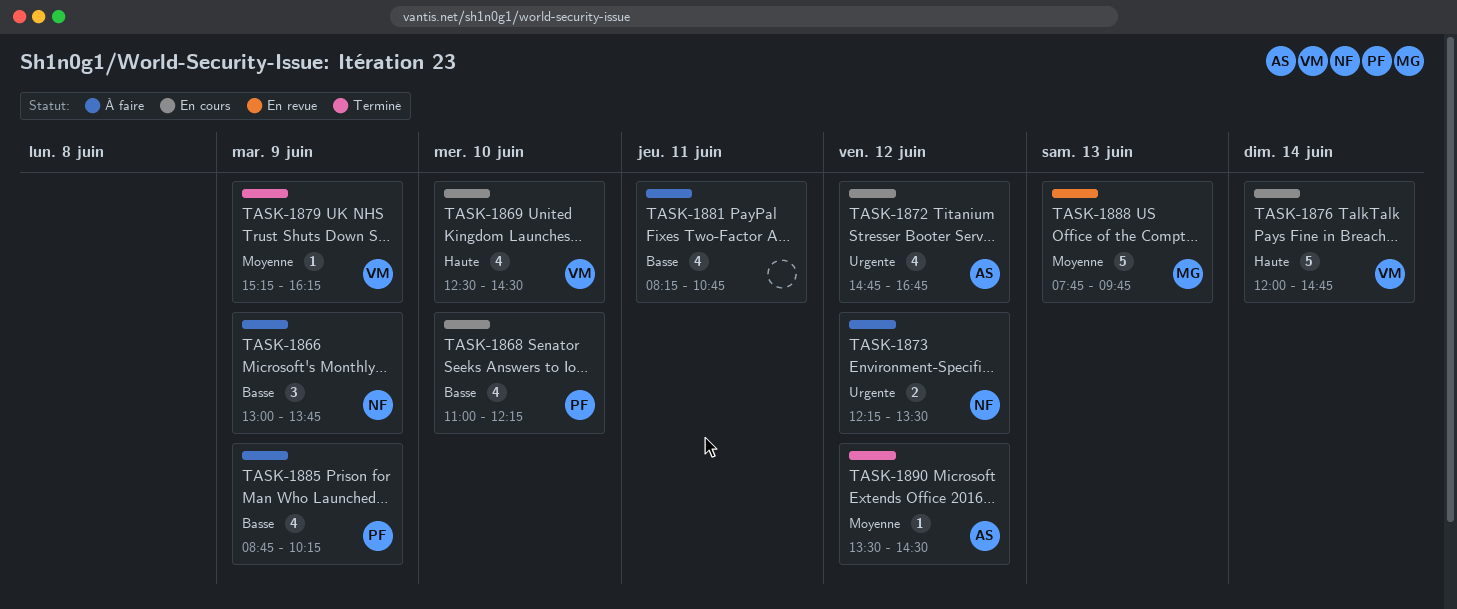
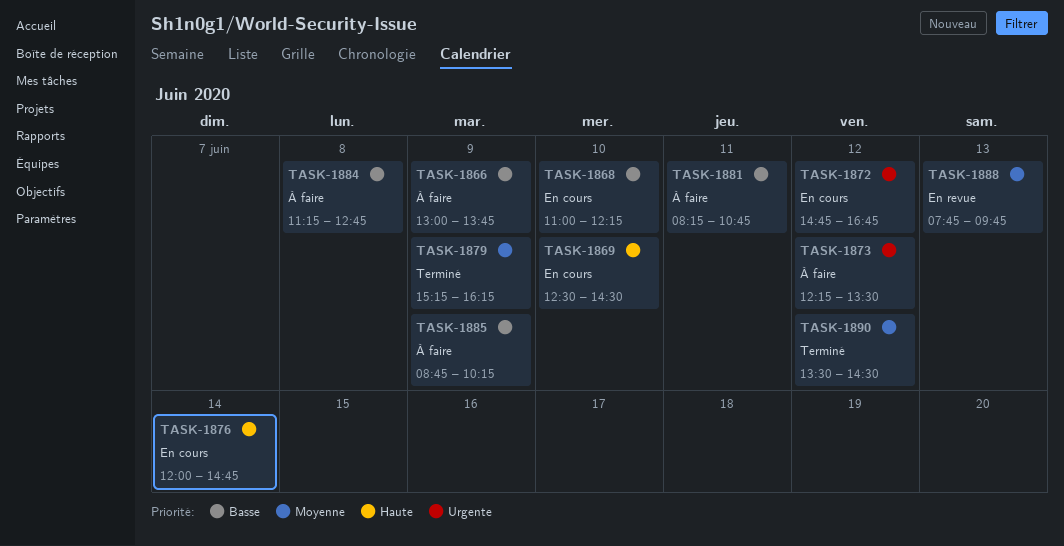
TASK-1884: none -> present

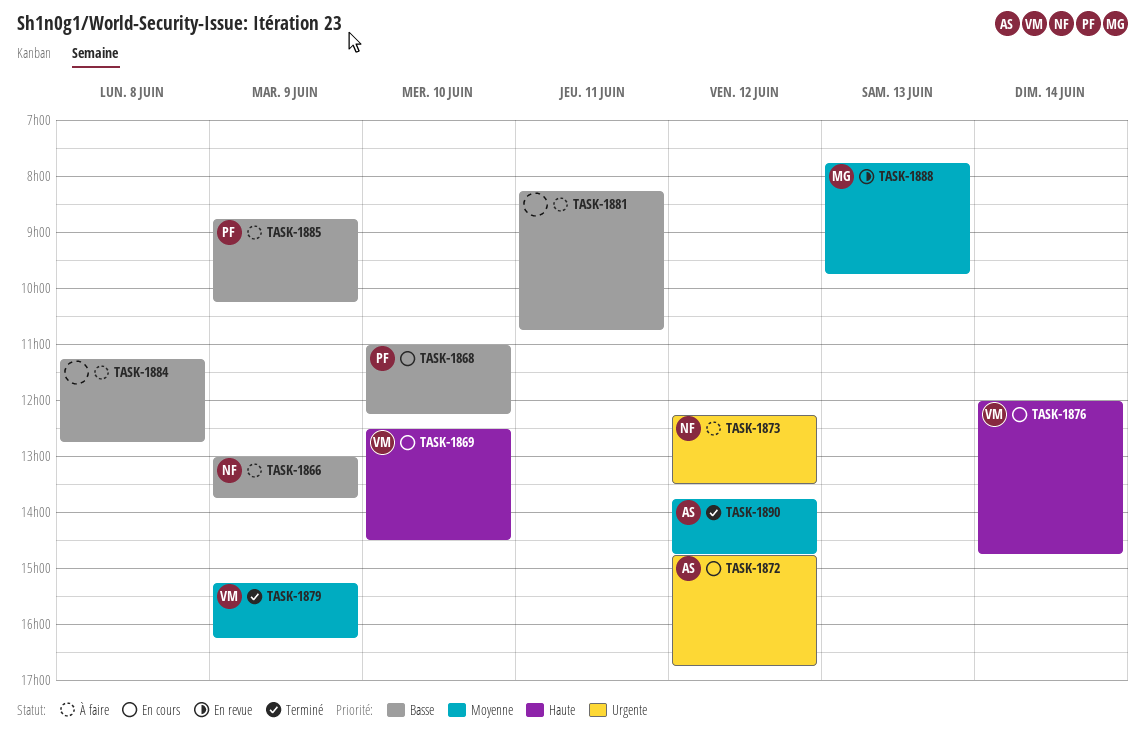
TASK-1890, begins: 13:30 -> 13:45
TASK-1890, ends: 14:30 -> 14:45

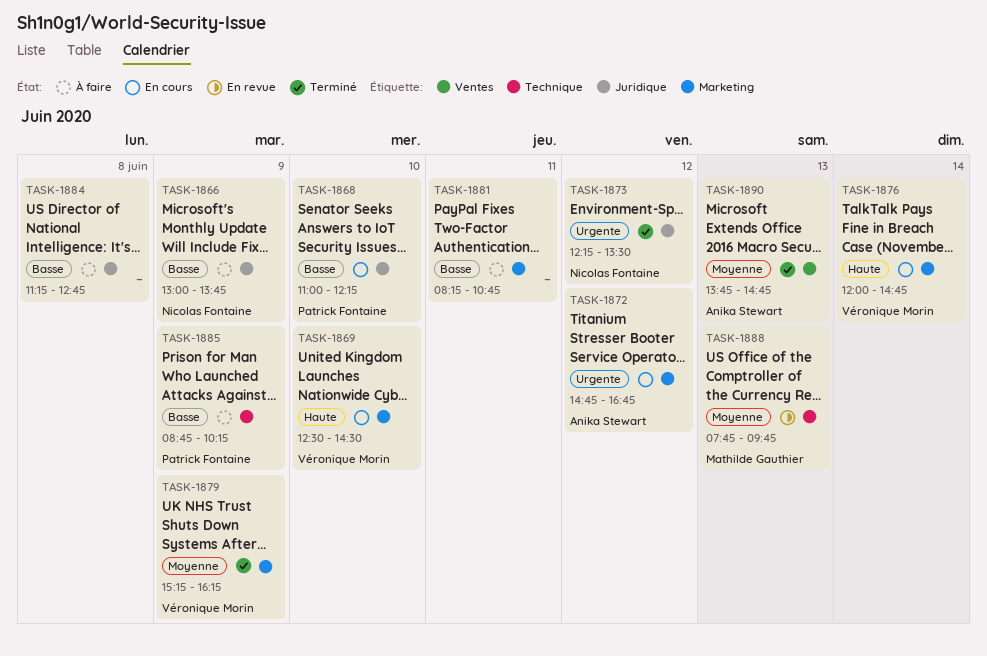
TASK-1873, status: À faire -> Terminé
TASK-1890, day: Jun 12 -> Jun 13

